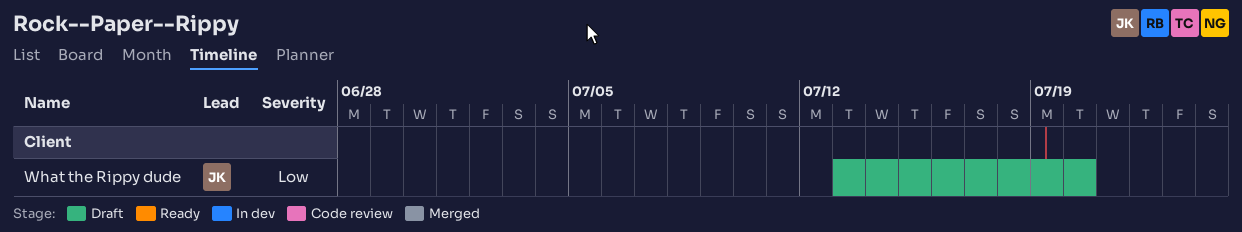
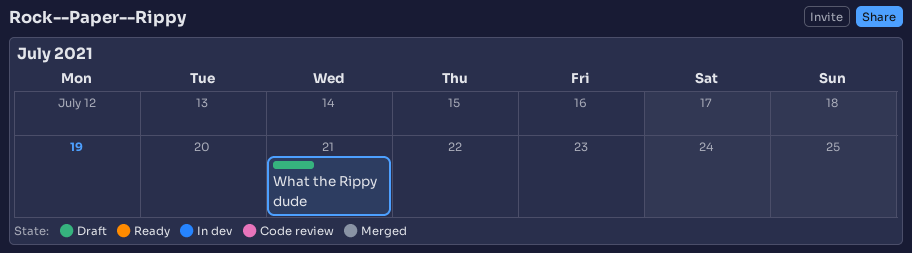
What the Rippy dude, due: Jul 20 -> Jul 21

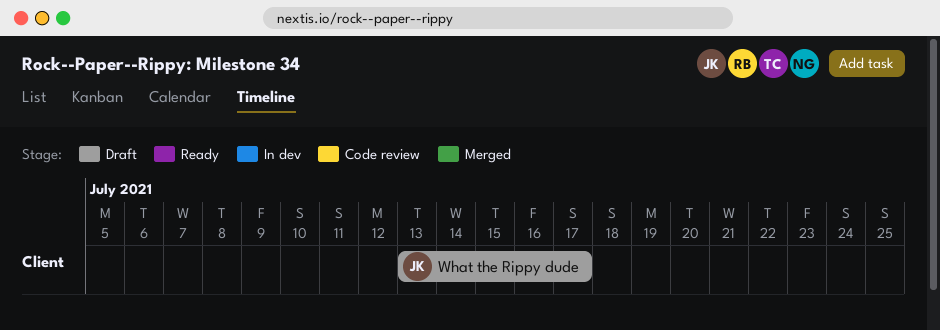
What the Rippy dude, due: Jul 21 -> Jul 17

